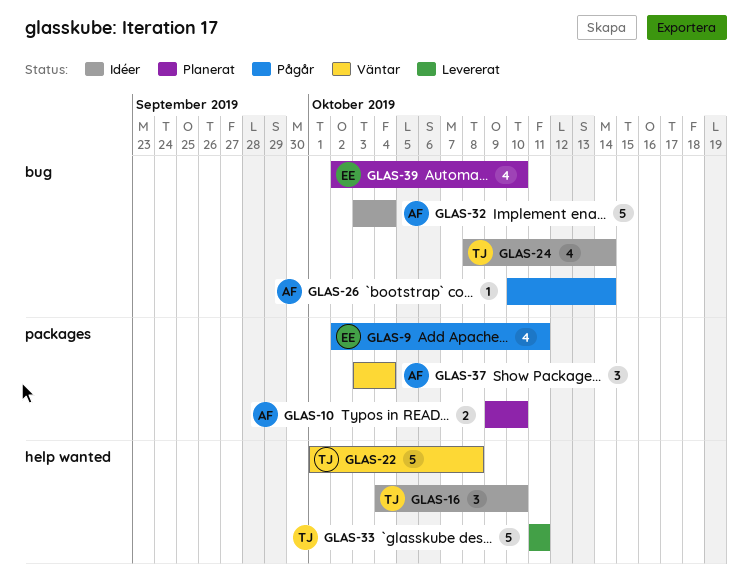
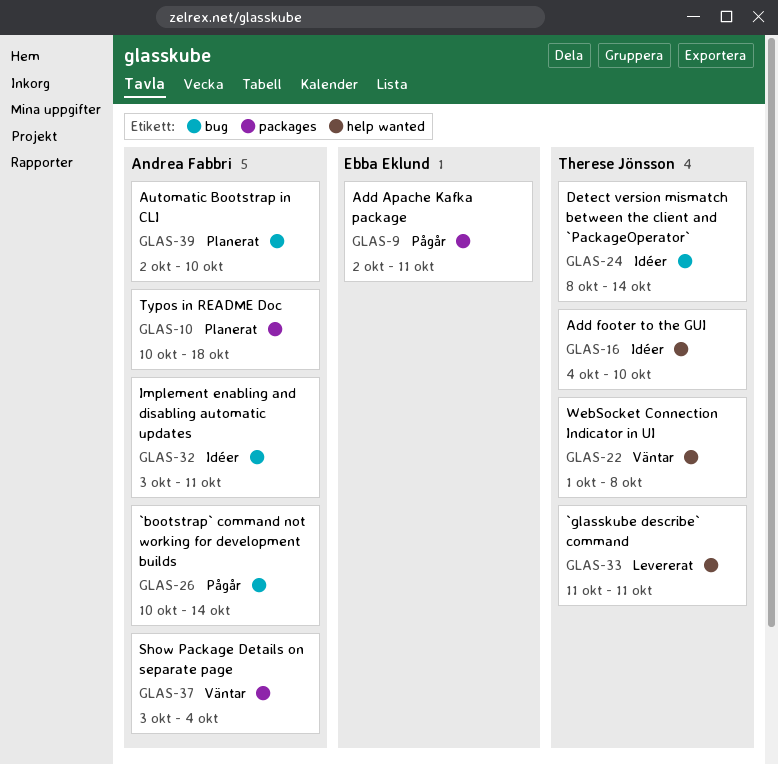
GLAS-10, start: Oct 9 -> Oct 10
GLAS-10, due: Oct 10 -> Oct 18
GLAS-32, due: Oct 4 -> Oct 11
GLAS-39, owner: Ebba Eklund -> Andrea Fabbri

